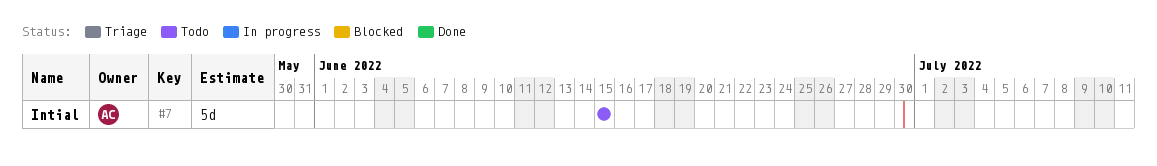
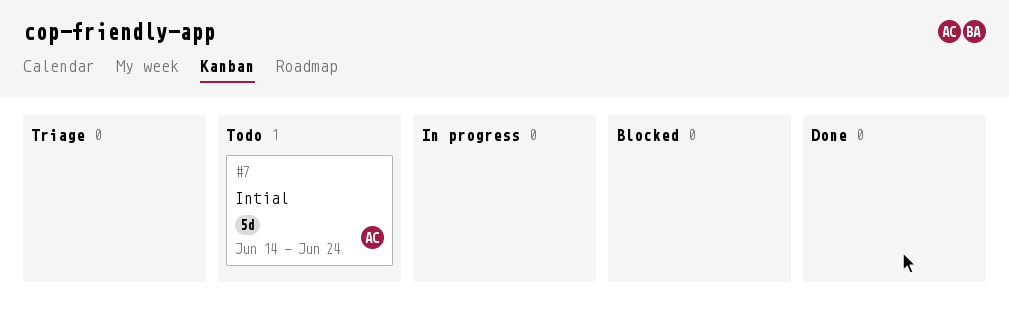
#7, start: Jun 15 -> Jun 14
#7, due: Jun 15 -> Jun 24

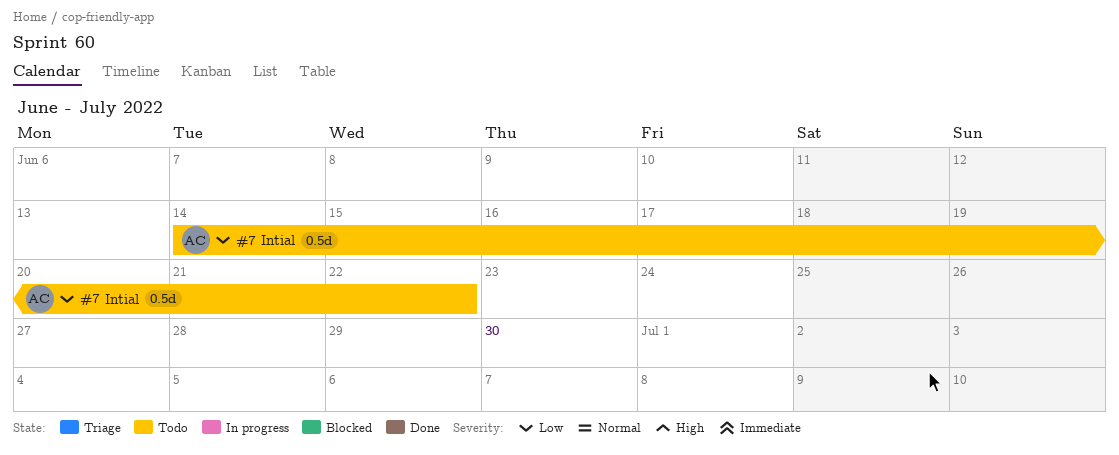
#7, estimate: 5d -> 0.5d
#7, due: Jun 24 -> Jun 22

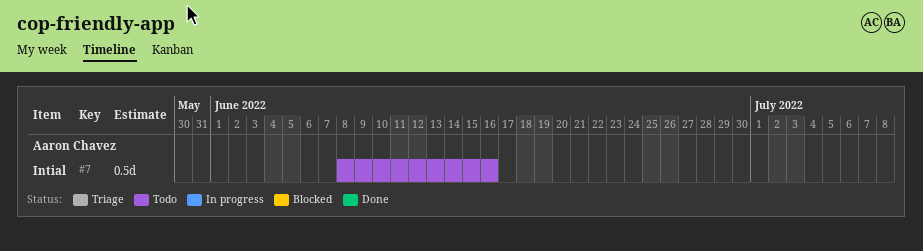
#7, start: Jun 14 -> Jun 8
#7, due: Jun 22 -> Jun 16

